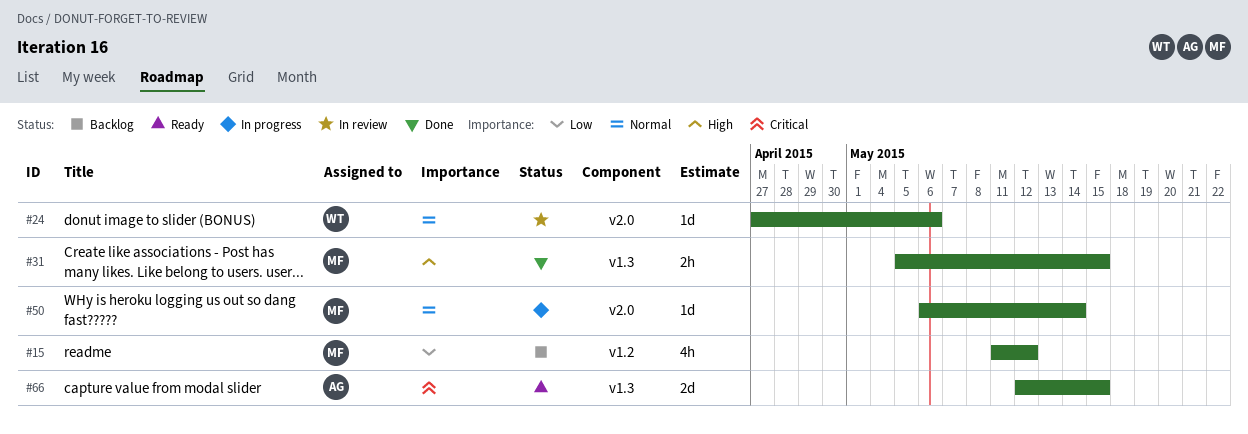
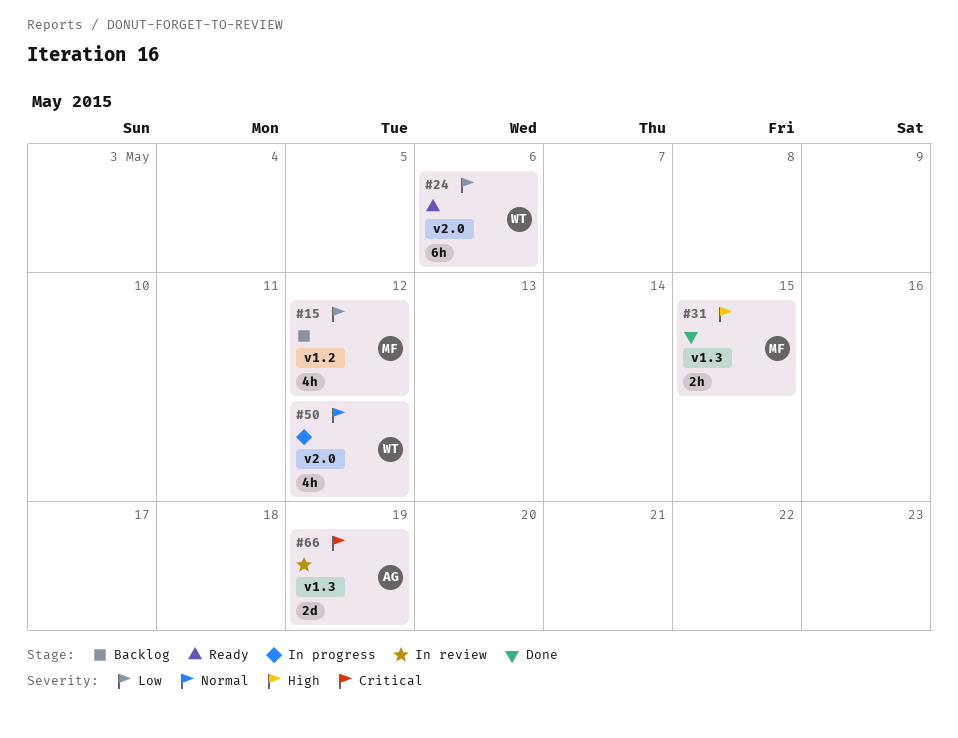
#24, status: In review -> Ready
#24, priority: Normal -> Low
#24, estimate: 1d -> 6h
#50, owner: MF -> WT
#50, estimate: 1d -> 4h
#50, due: May 14 -> May 12
#66, status: Ready -> In review
#66, due: May 15 -> May 19

